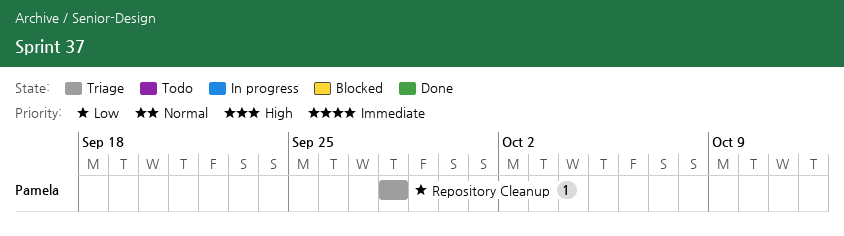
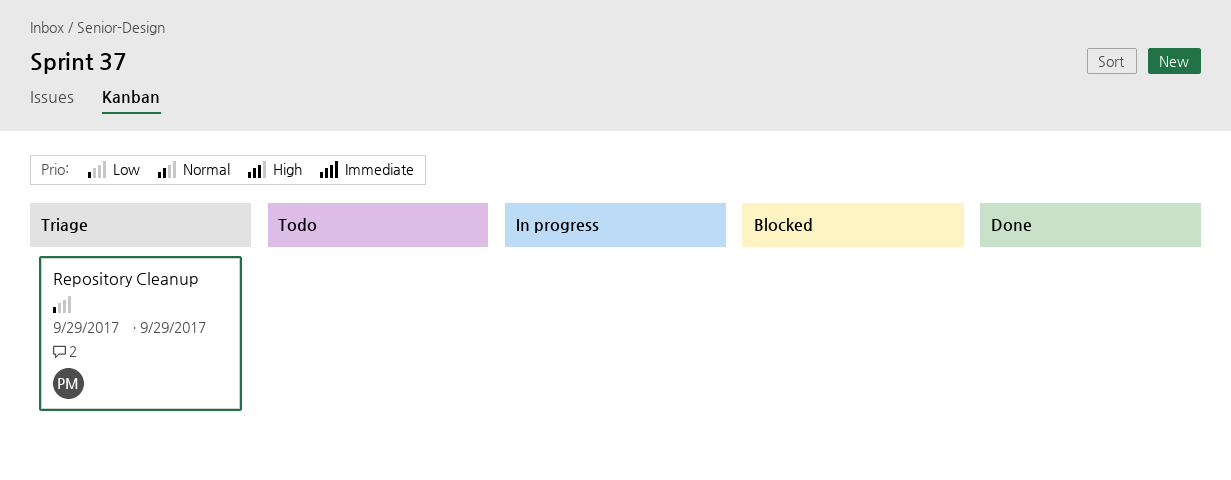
Repository Cleanup, start: Sep 28 -> Sep 29
Repository Cleanup, due: Sep 28 -> Sep 29

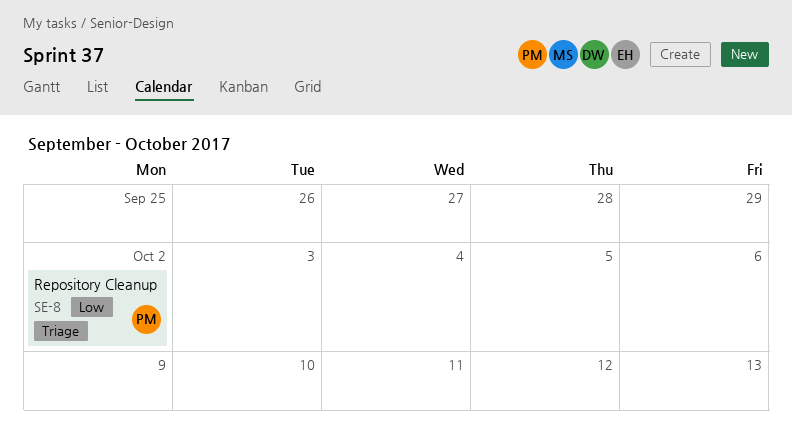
Repository Cleanup, due: Sep 29 -> Oct 2

